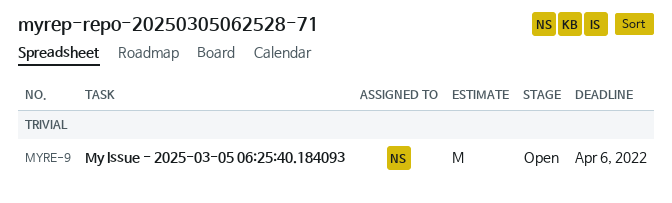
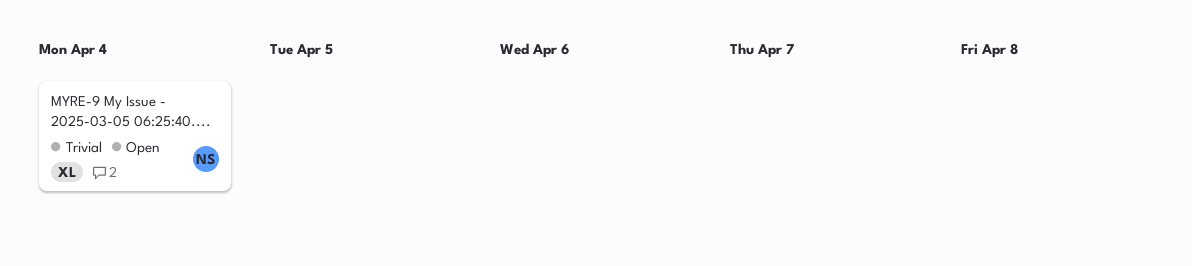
MYRE-9, estimate: M -> XL
MYRE-9, due: Apr 6 -> Apr 4

